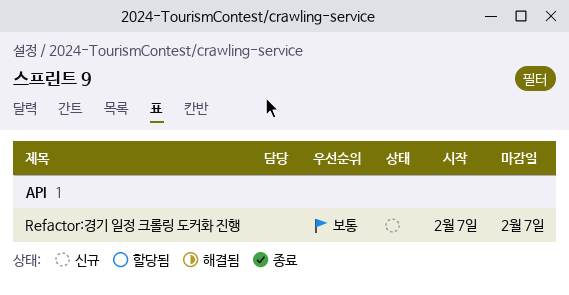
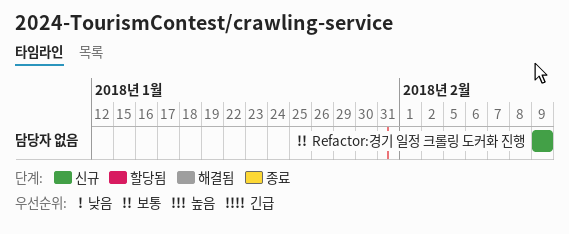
Refactor:경기 일정 크롤링 도커화 진행, start: Feb 7 -> Feb 9
Refactor:경기 일정 크롤링 도커화 진행, due: Feb 7 -> Feb 9

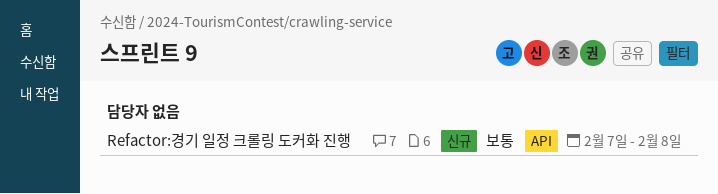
Refactor:경기 일정 크롤링 도커화 진행, start: Feb 9 -> Feb 7
Refactor:경기 일정 크롤링 도커화 진행, due: Feb 9 -> Feb 8

